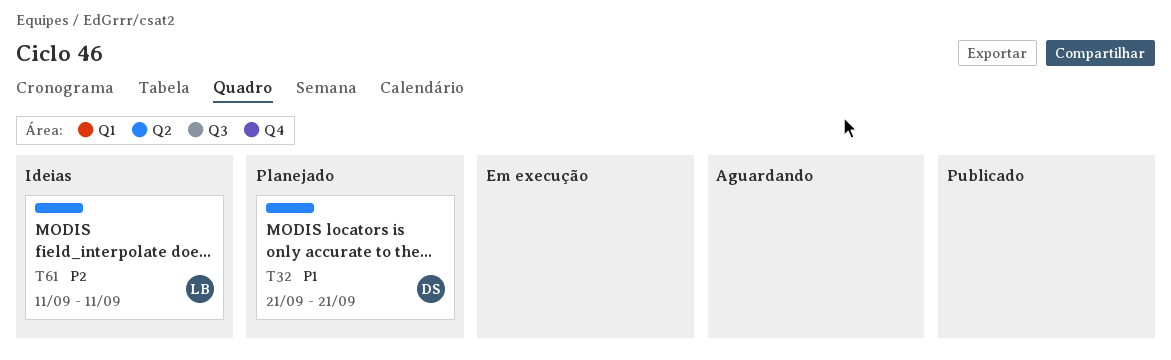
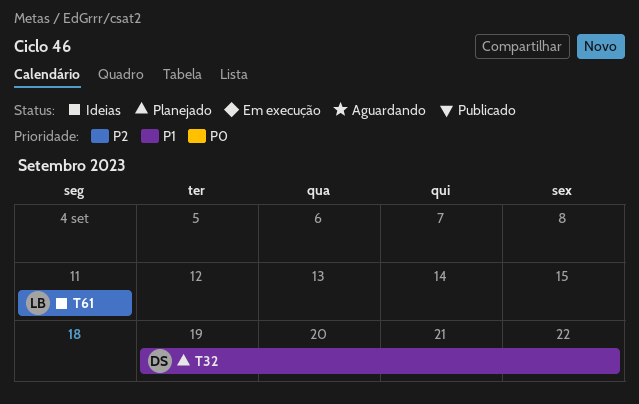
T32, start: Sep 21 -> Sep 19
T32, due: Sep 21 -> Sep 22

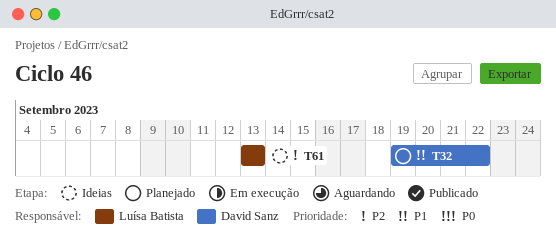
T61, start: Sep 11 -> Sep 13
T61, due: Sep 11 -> Sep 13

